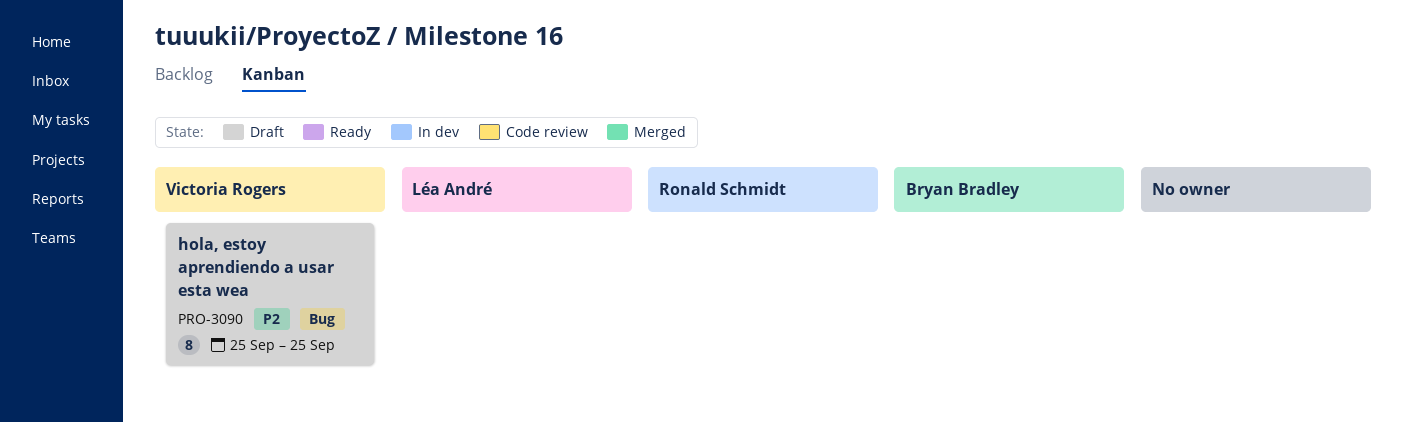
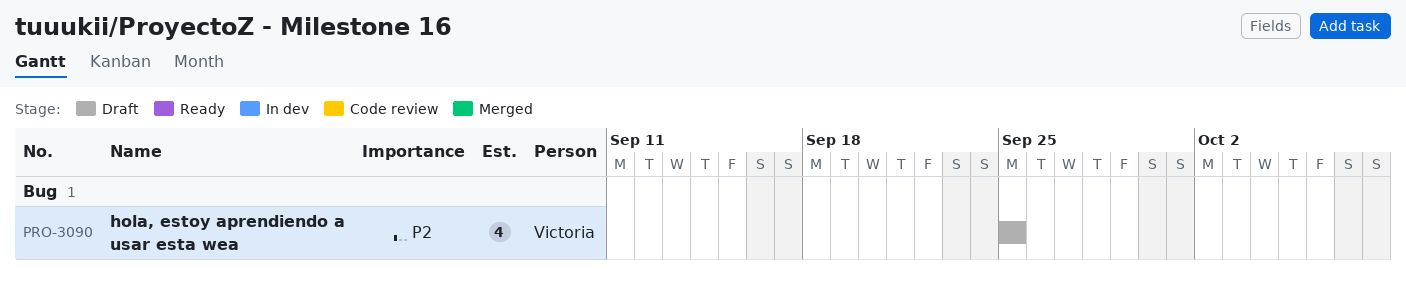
PRO-3090, estimate: 8 -> 4

